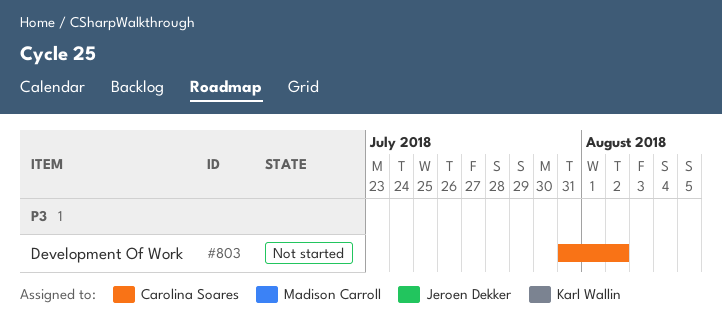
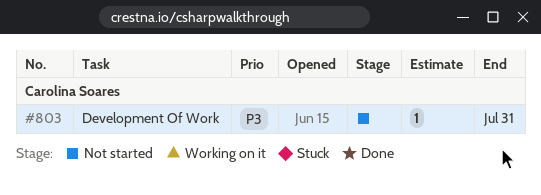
#803, due: Aug 2 -> Jul 31

